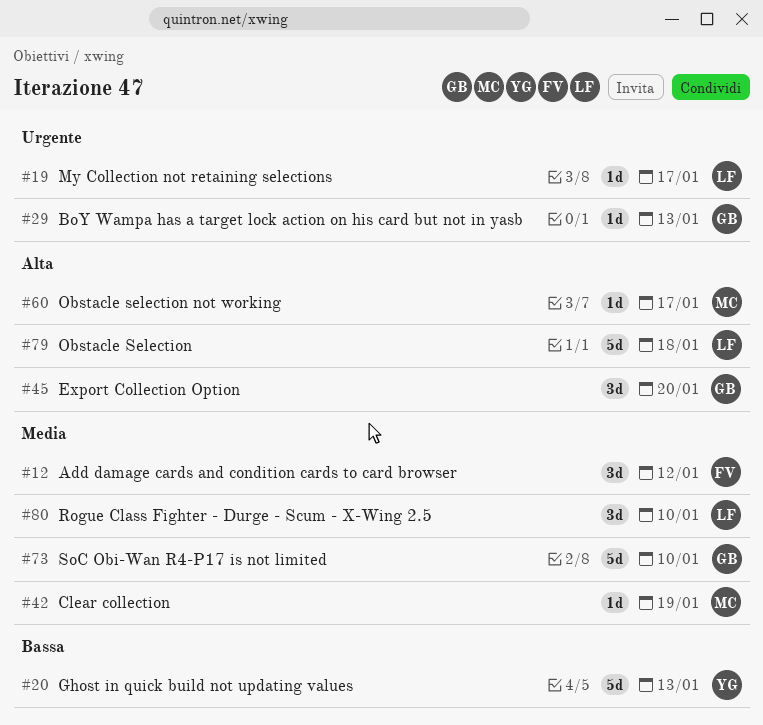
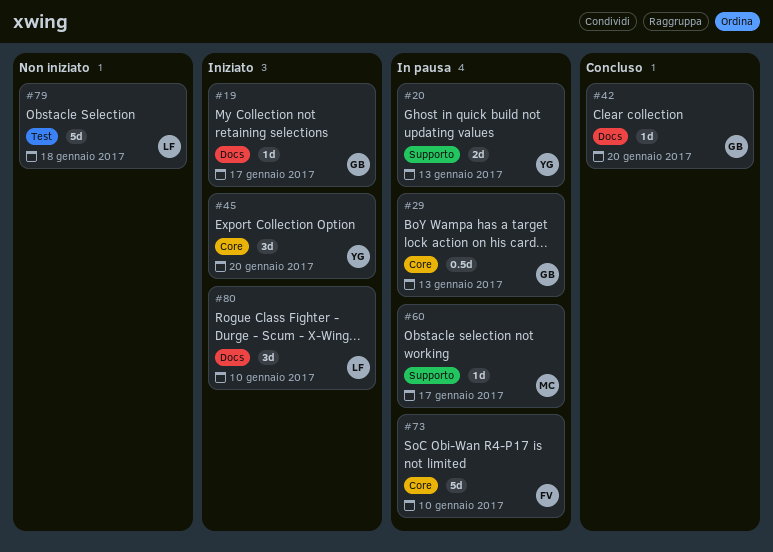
#12: present -> none
#19, owner: LF -> GB
#20, estimate: 5d -> 2d
#29, estimate: 1d -> 0.5d
#42, owner: MC -> GB
#42, due: Jan 19 -> Jan 20
#45, owner: GB -> YG
#73, owner: GB -> FV

